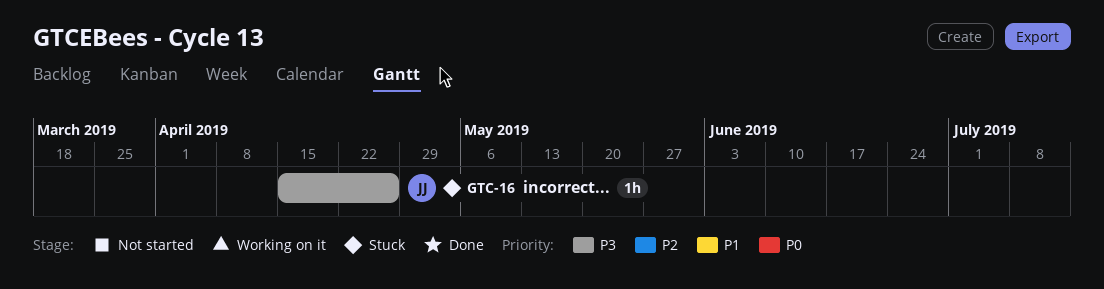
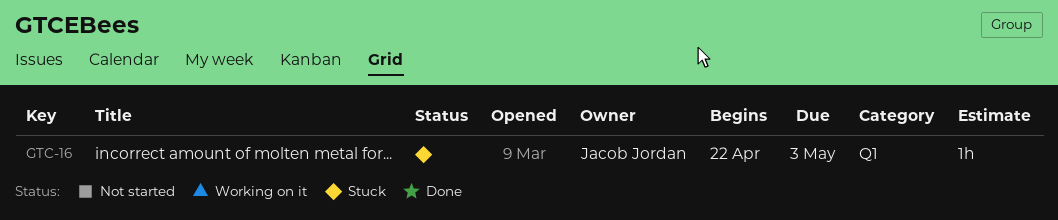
GTC-16, start: Apr 15 -> Apr 22
GTC-16, due: Apr 26 -> May 3

